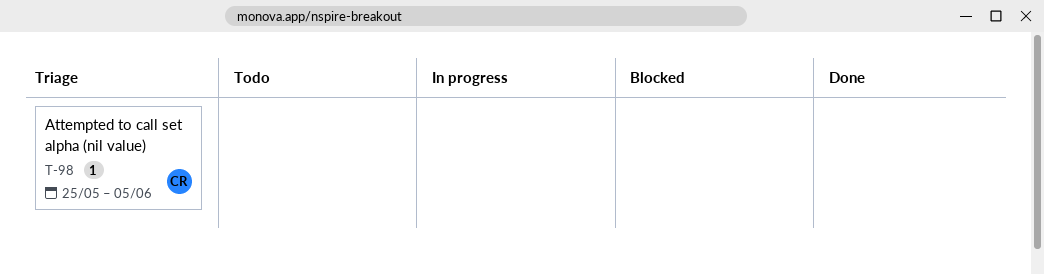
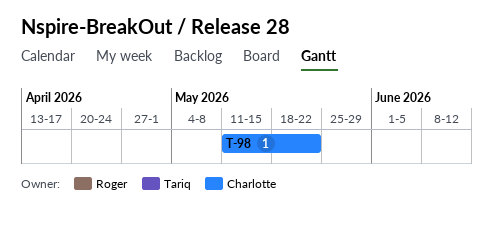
T-98, start: May 25 -> May 11
T-98, due: Jun 5 -> May 22

